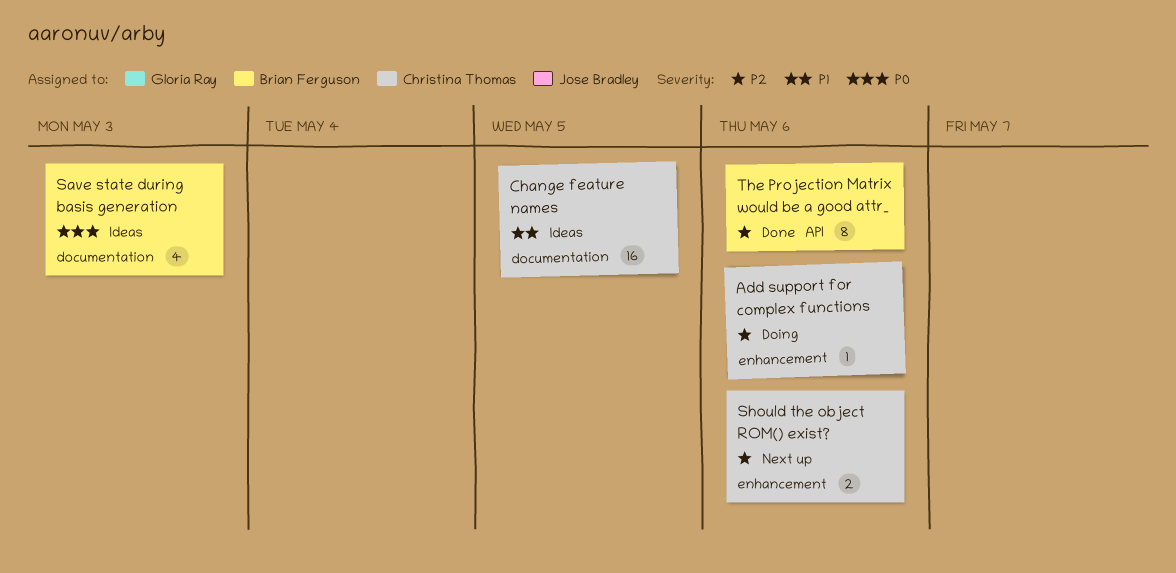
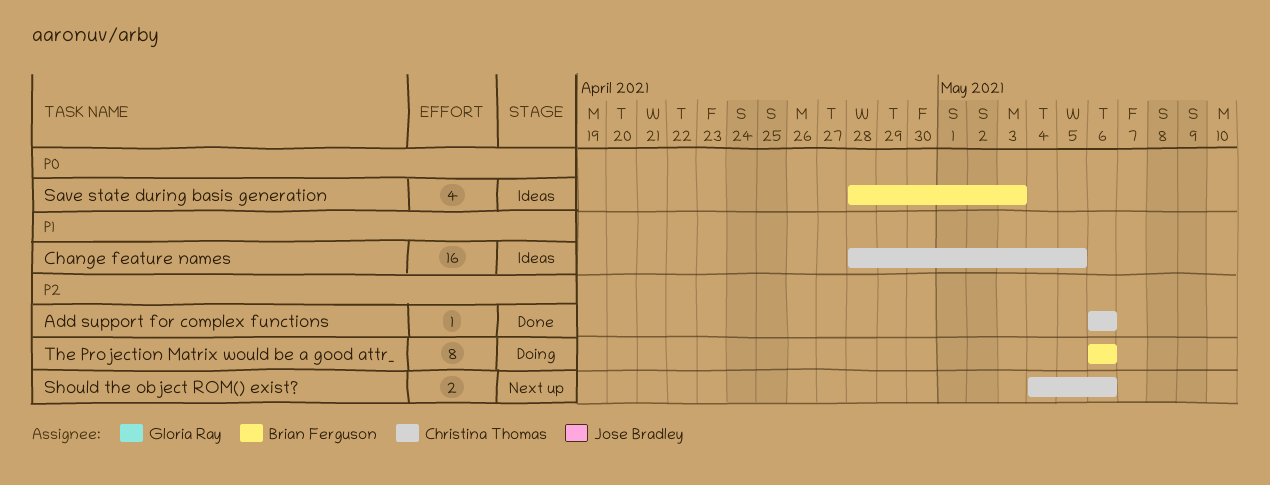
Add support for complex functions, status: Doing -> Done
The Projection Matrix would be a good attr_, status: Done -> Doing

